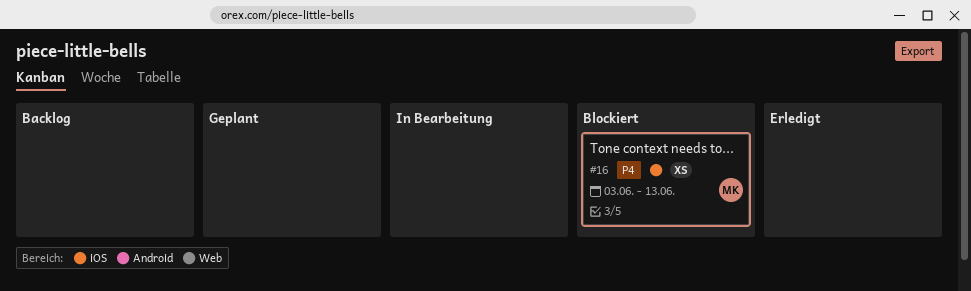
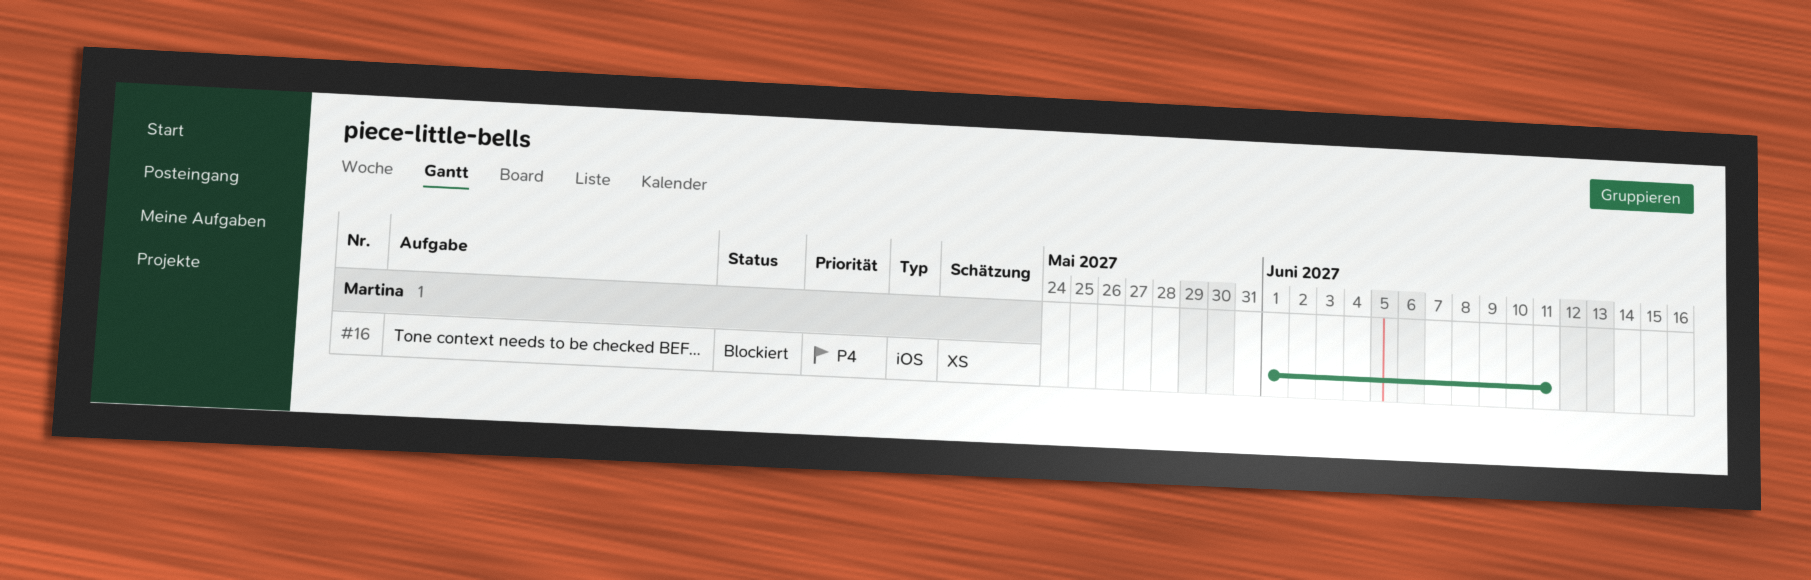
#16, start: Jun 3 -> Jun 1
#16, due: Jun 13 -> Jun 11

